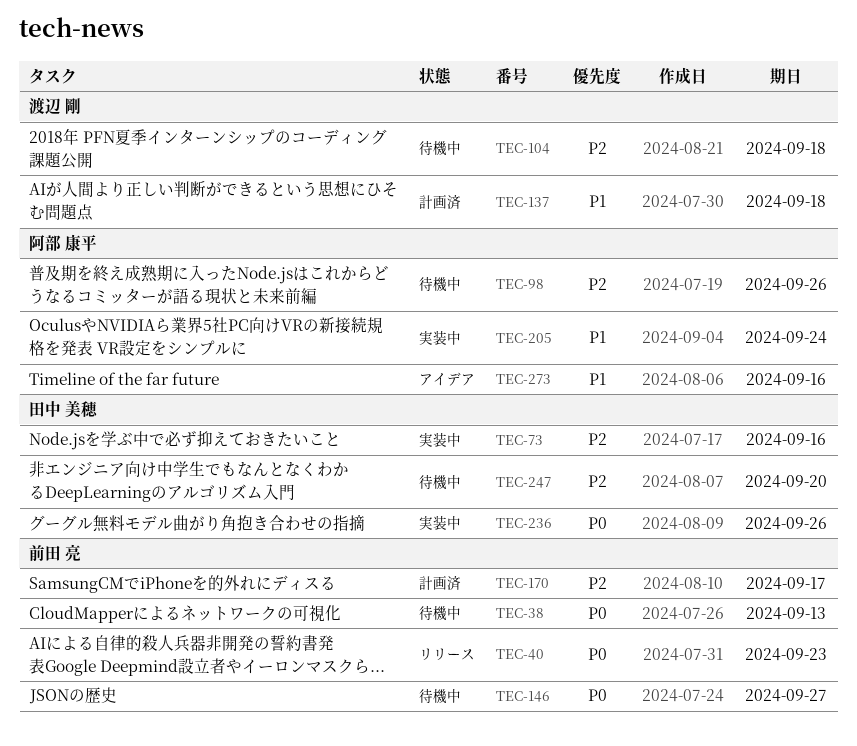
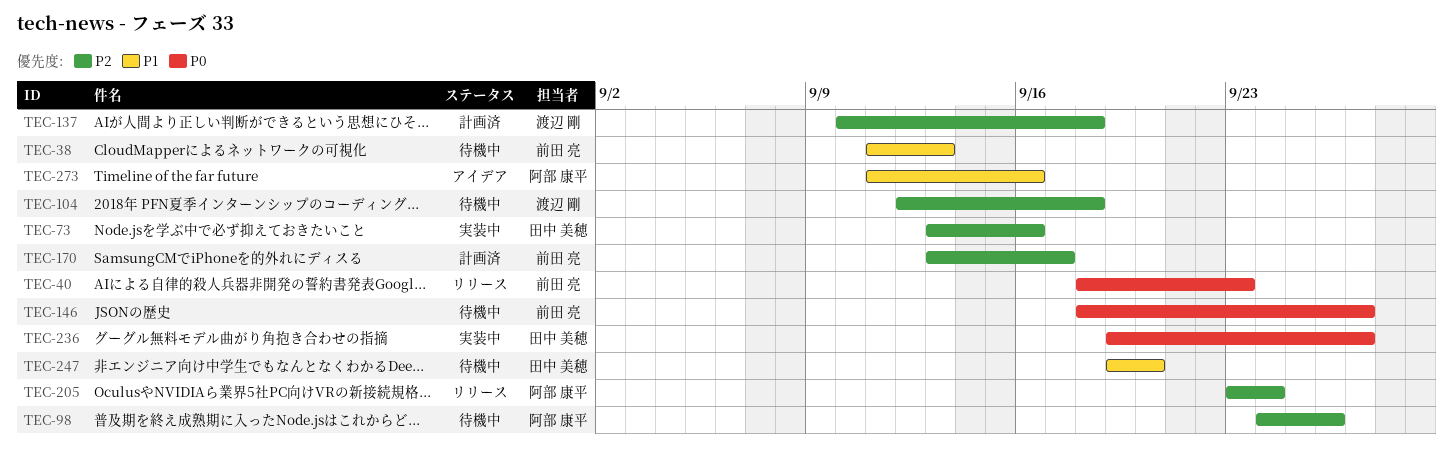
TEC-38, priority: P0 -> P1
TEC-137, priority: P1 -> P2
TEC-205, status: 実装中 -> リリース
TEC-205, priority: P1 -> P2
TEC-236, due: Sep 26 -> Sep 27
TEC-247, priority: P2 -> P1

